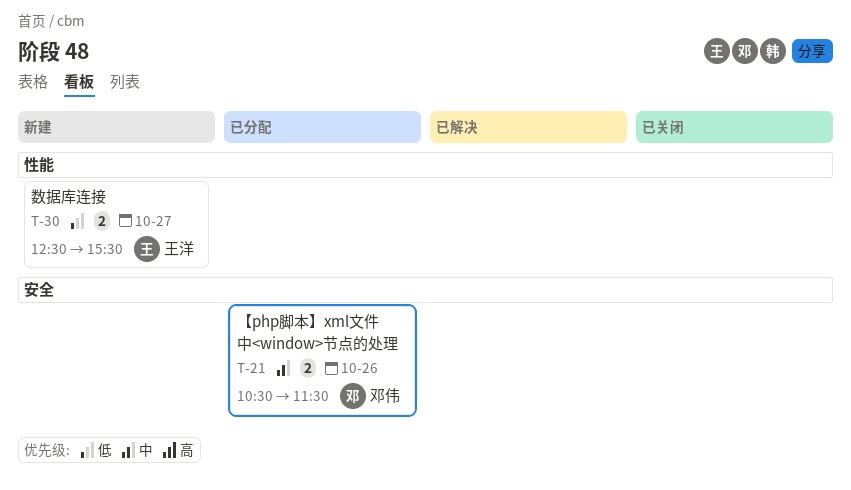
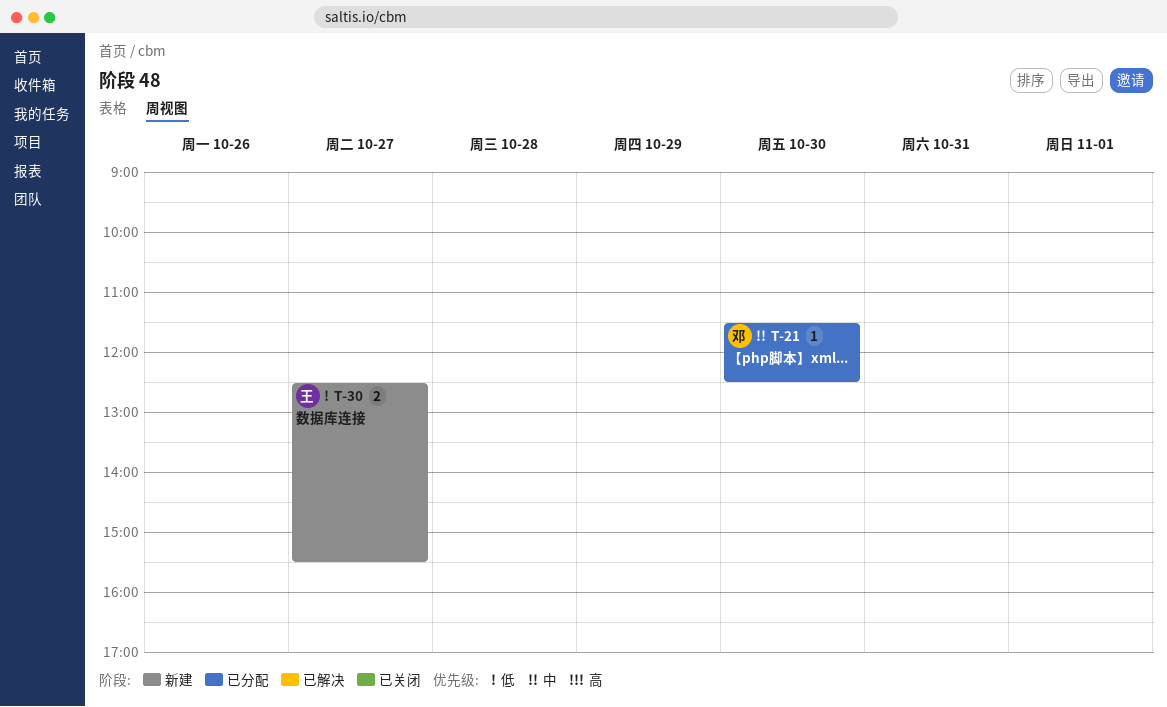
T-21, estimate: 2 -> 1
T-21, day: Oct 26 -> Oct 30
T-21, begins: 10:30 -> 11:30
T-21, ends: 11:30 -> 12:30

